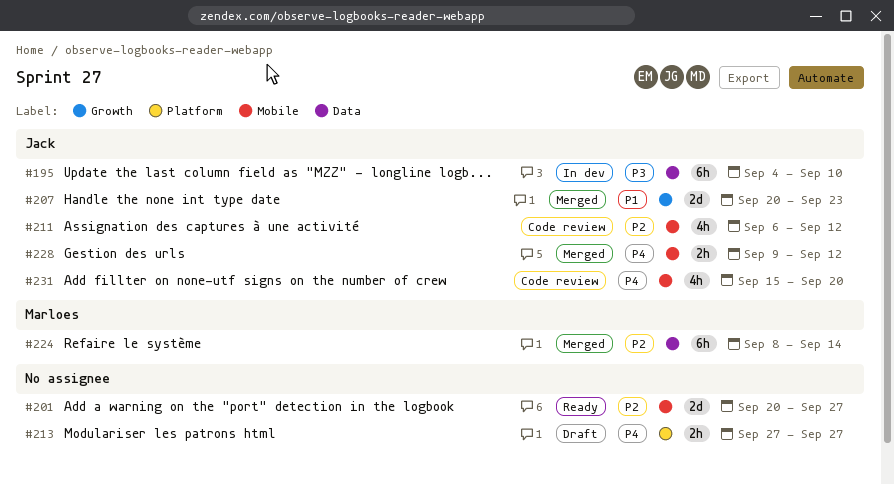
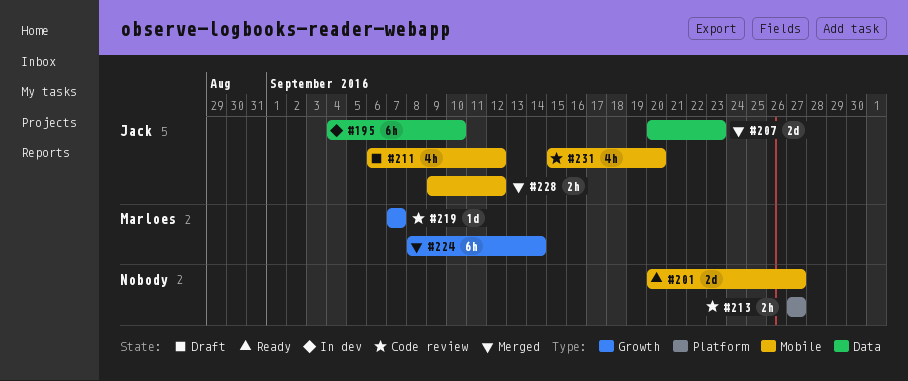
#207, label: Growth -> Data
#211, status: Code review -> Draft
#213, status: Draft -> Code review
#219: none -> present
#224, label: Data -> Growth

